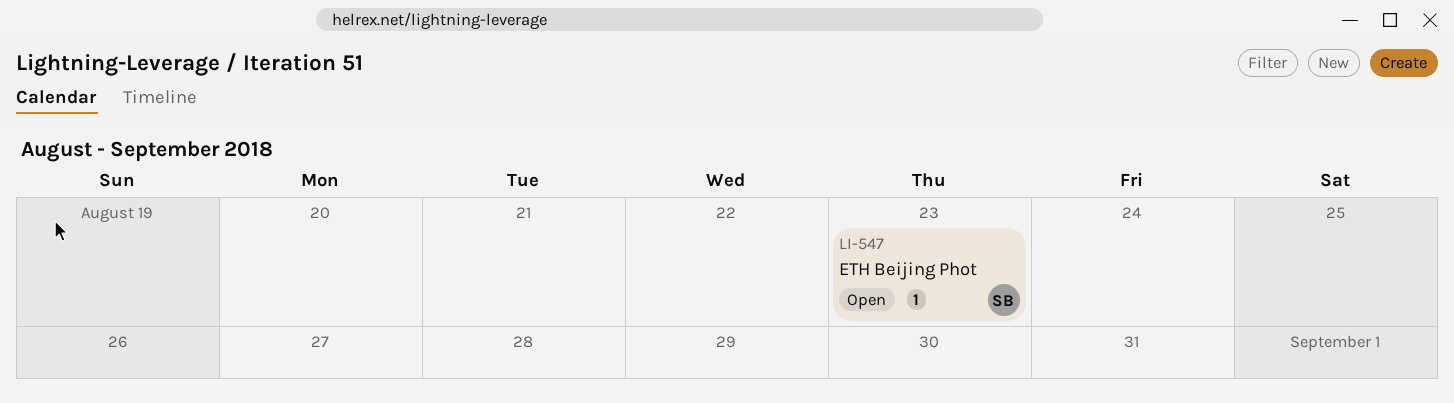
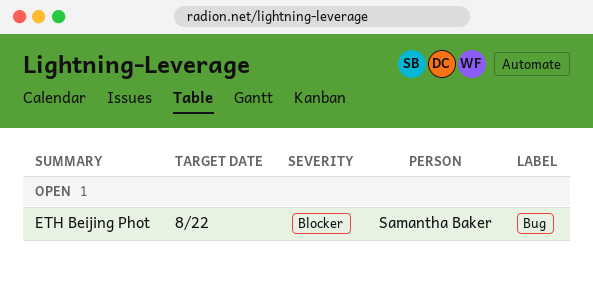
ETH Beijing Phot, due: Aug 23 -> Aug 22

